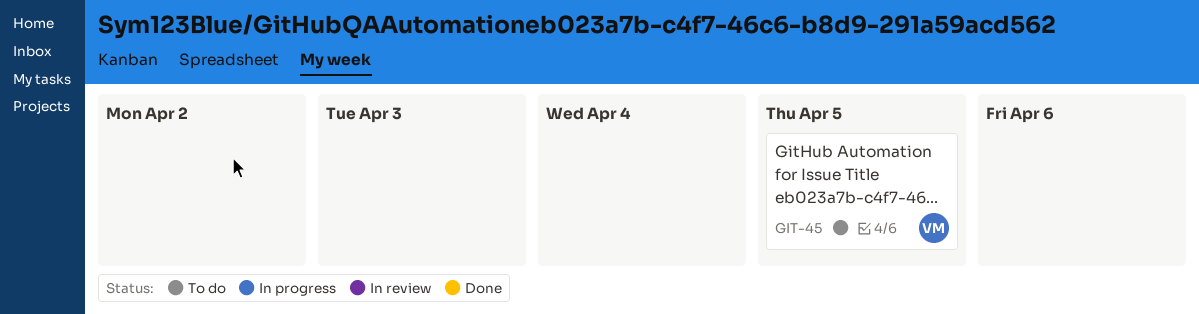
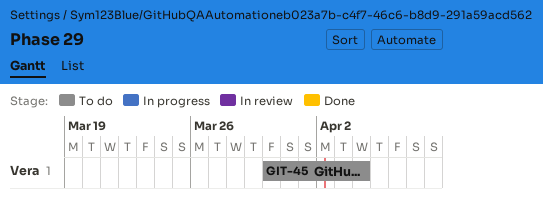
GIT-45, due: Apr 5 -> Apr 4

